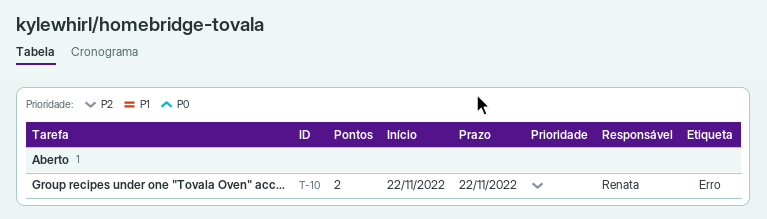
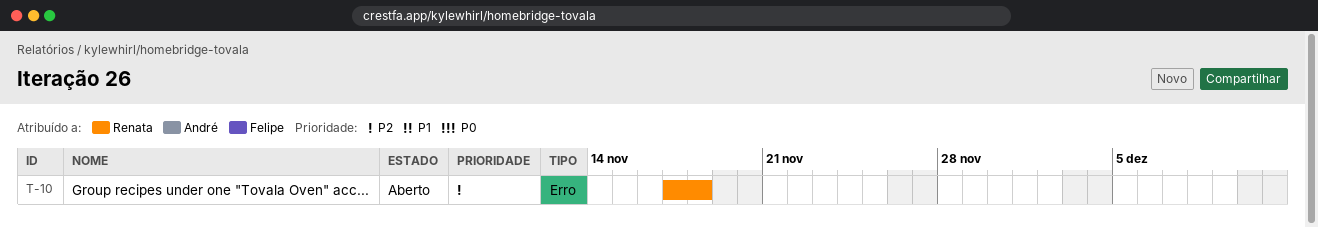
T-10, start: Nov 22 -> Nov 17
T-10, due: Nov 22 -> Nov 18

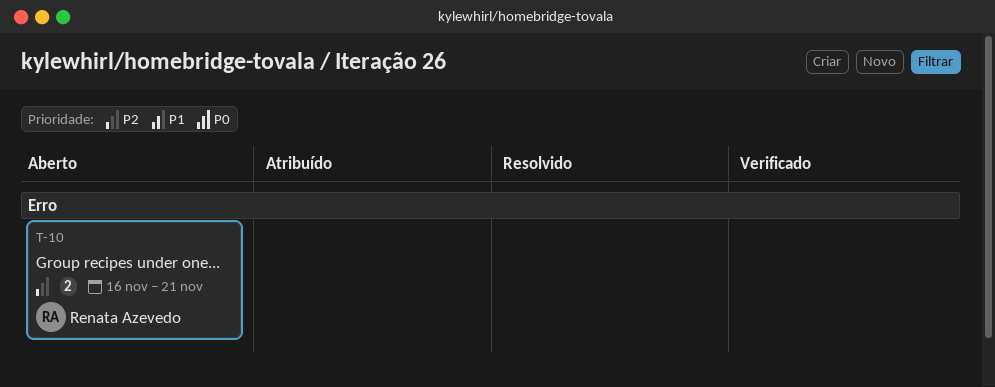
T-10, start: Nov 17 -> Nov 16
T-10, due: Nov 18 -> Nov 21

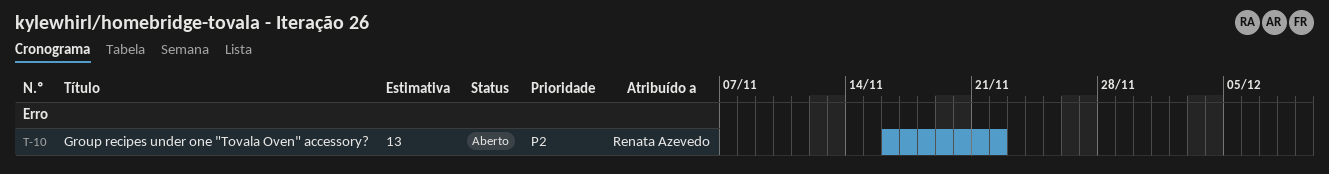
T-10, estimate: 2 -> 13
T-10, due: Nov 21 -> Nov 22

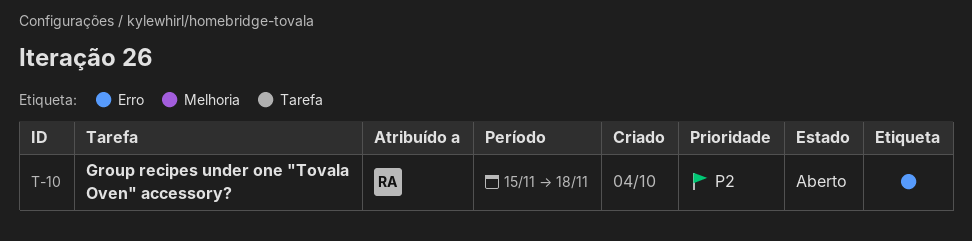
T-10, start: Nov 16 -> Nov 15
T-10, due: Nov 22 -> Nov 18

